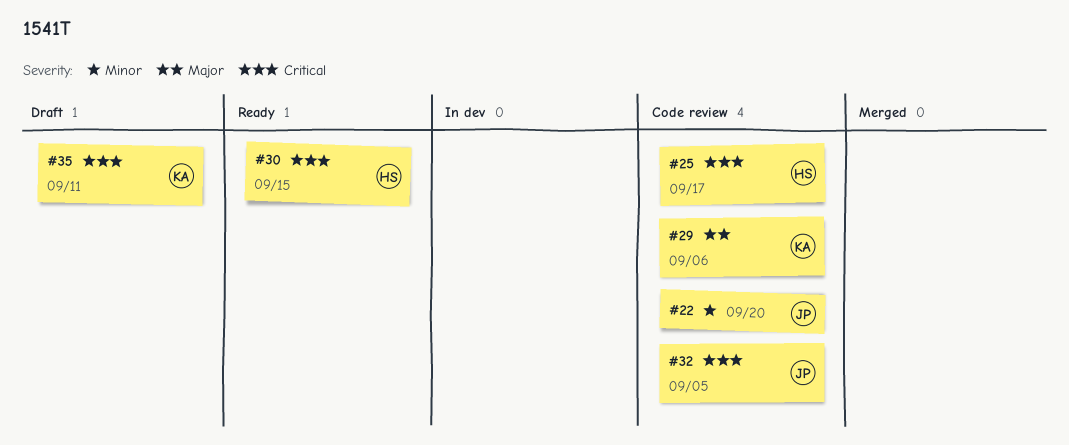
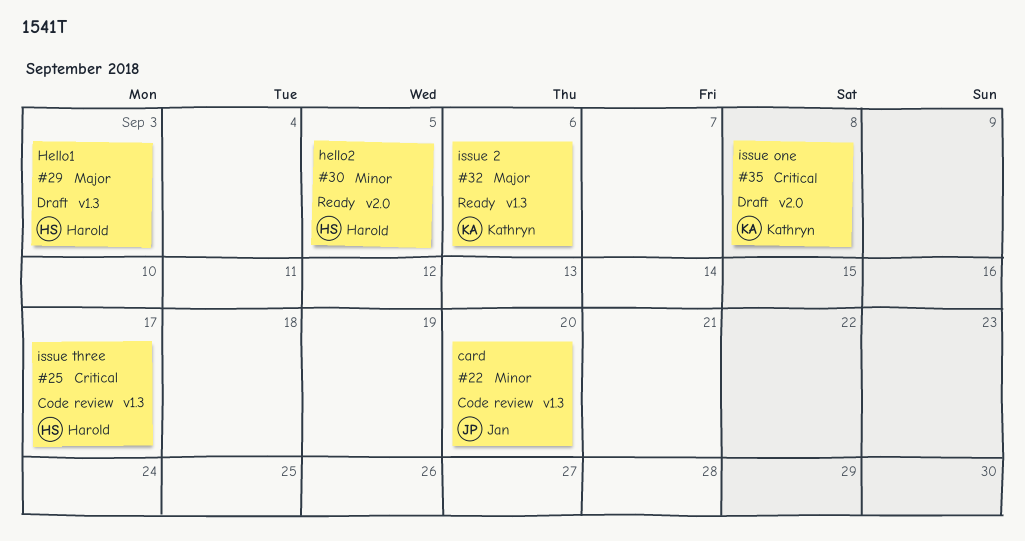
#29, status: Code review -> Draft
#29, owner: Kathryn -> Harold
#29, due: Sep 6 -> Sep 3
#30, priority: Critical -> Minor
#30, due: Sep 15 -> Sep 5
#32, status: Code review -> Ready
#32, owner: Jan -> Kathryn
#32, priority: Critical -> Major
#32, due: Sep 5 -> Sep 6
#35, due: Sep 11 -> Sep 8

